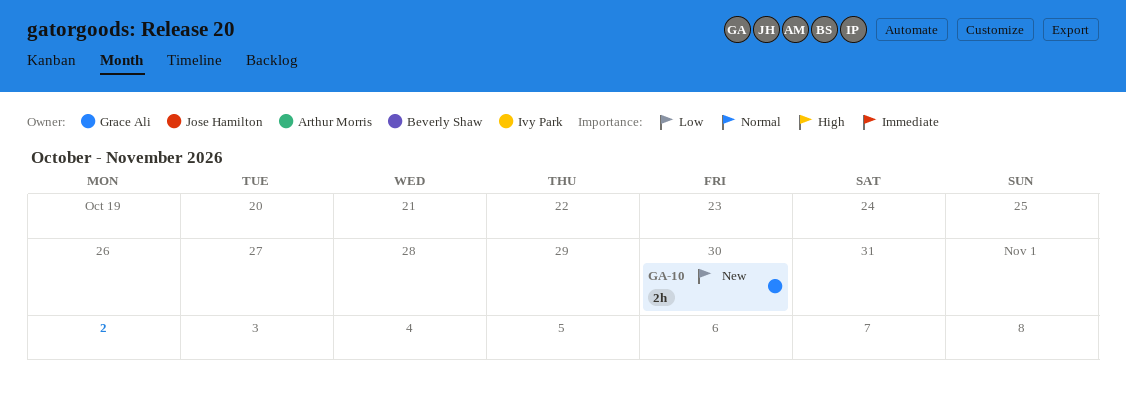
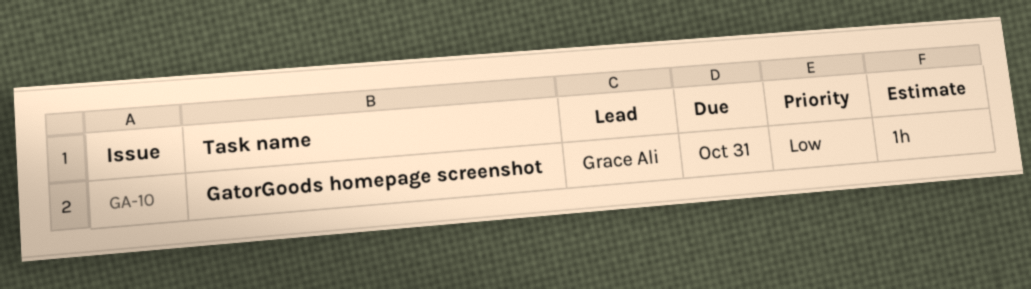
GA-10, estimate: 2h -> 1h
GA-10, due: Oct 30 -> Oct 31

